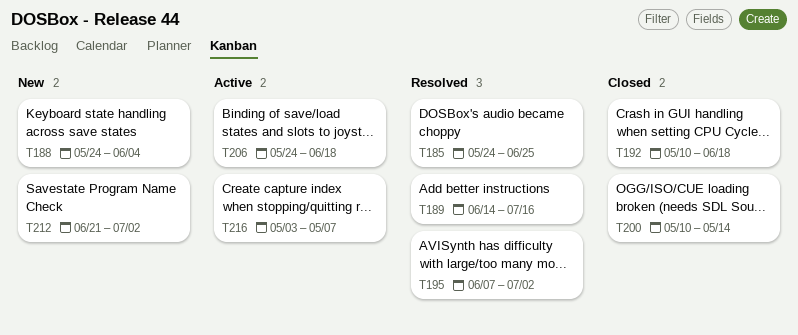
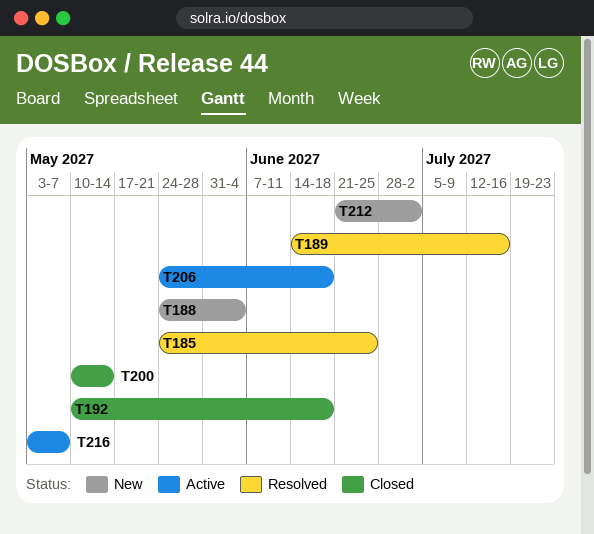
T195: present -> none

